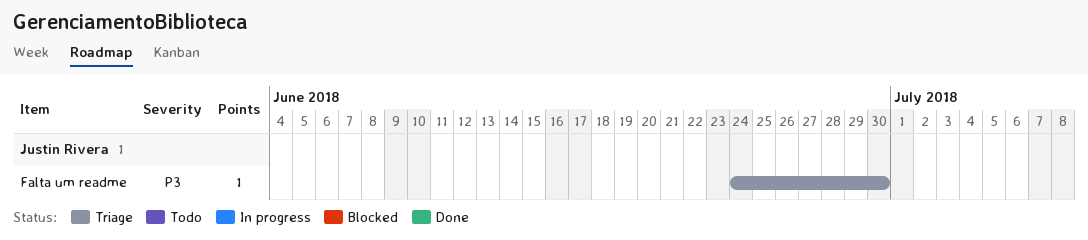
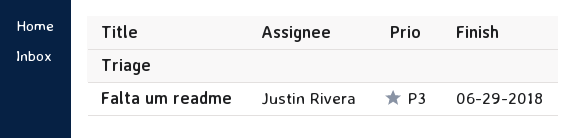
Falta um readme, due: Jun 30 -> Jun 29

